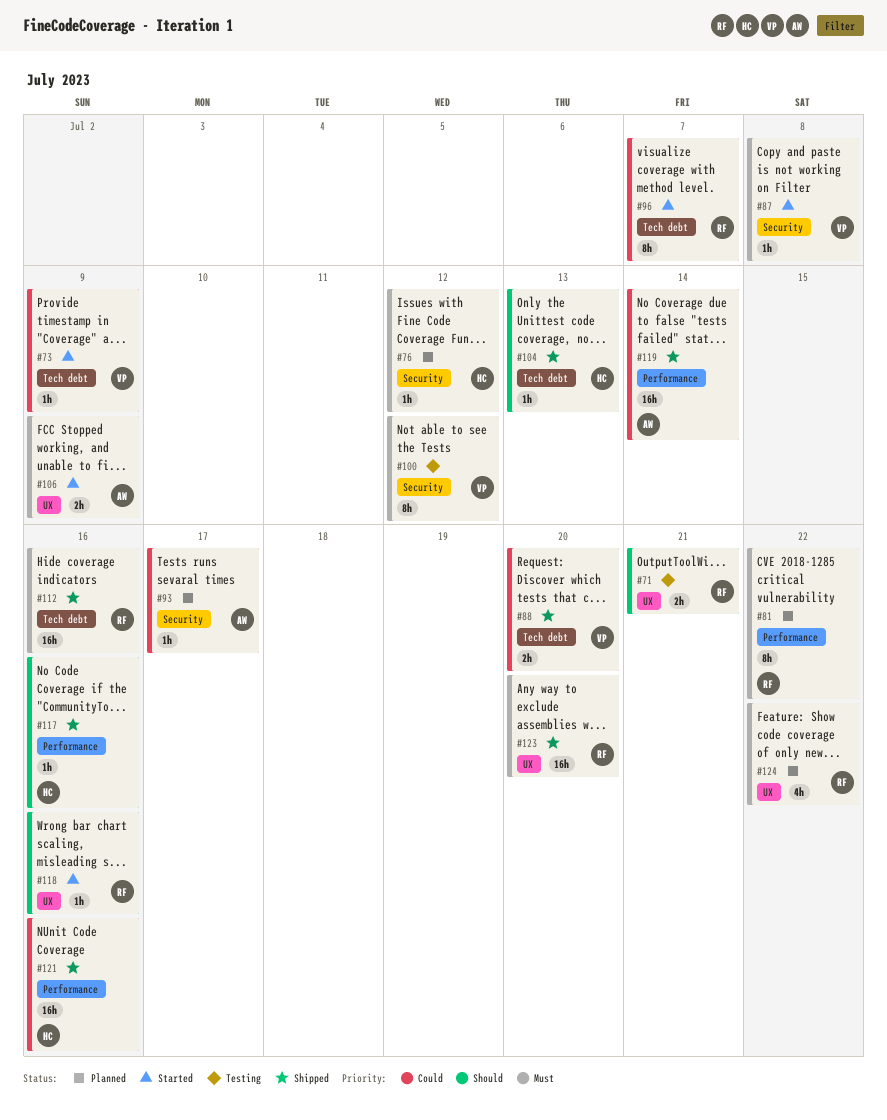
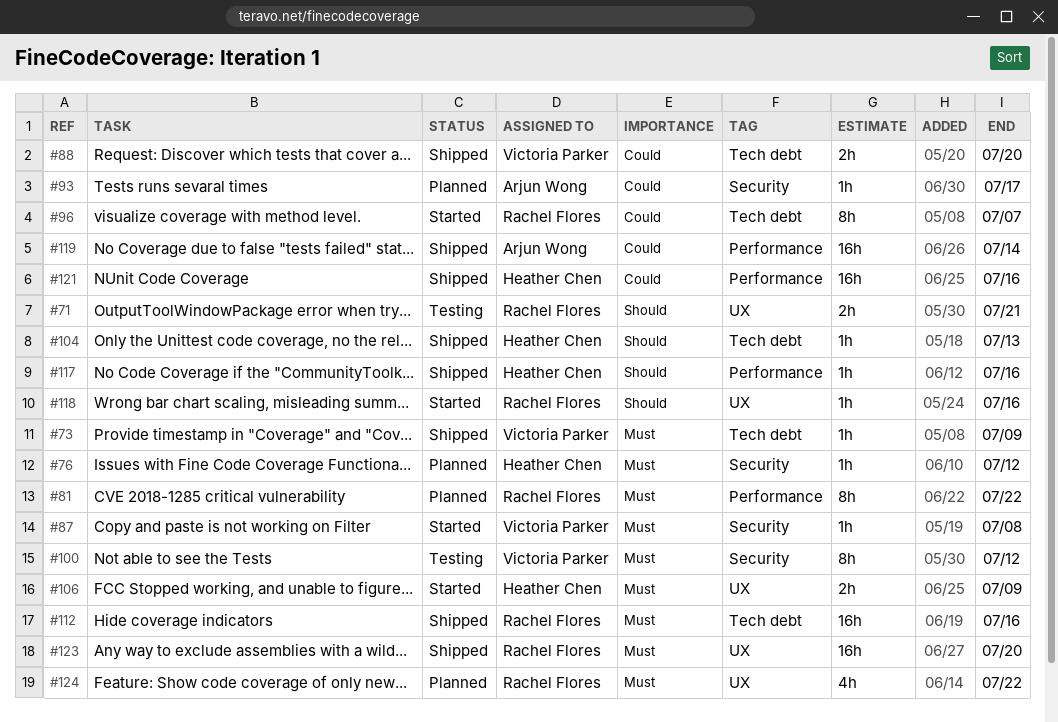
#73, status: Started -> Shipped
#73, priority: Could -> Must
#106, owner: Arjun Wong -> Heather Chen

